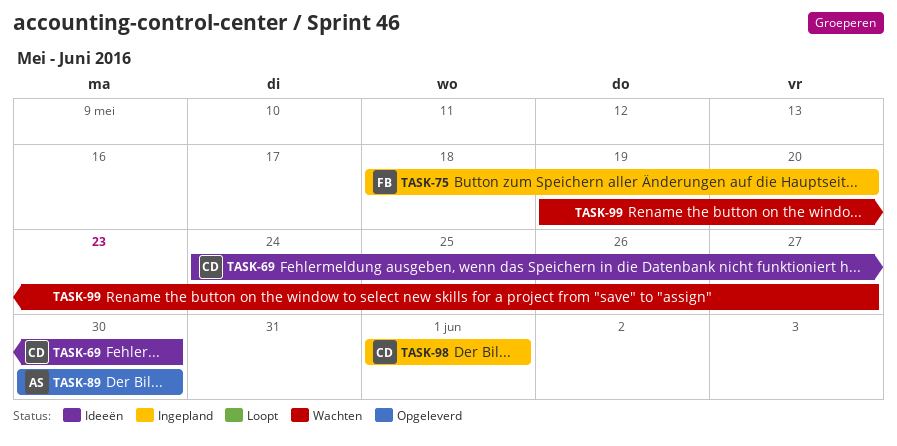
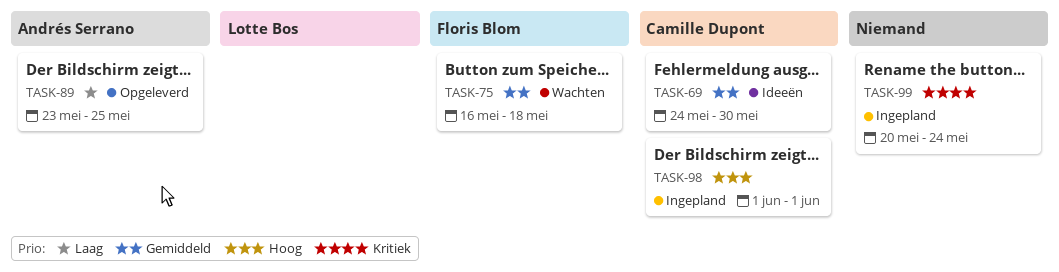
TASK-75, status: Ingepland -> Wachten
TASK-75, start: May 18 -> May 16
TASK-75, due: May 20 -> May 18
TASK-89, start: May 30 -> May 23
TASK-89, due: May 30 -> May 25
TASK-99, status: Wachten -> Ingepland
TASK-99, start: May 19 -> May 20
TASK-99, due: May 27 -> May 24

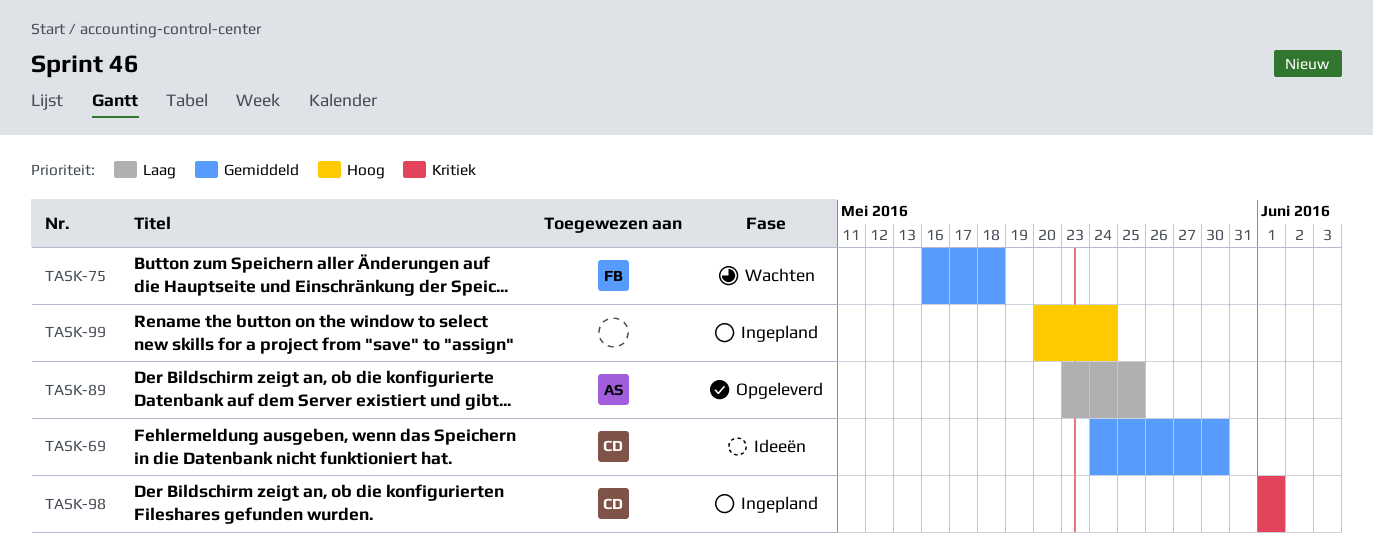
TASK-98, priority: Hoog -> Kritiek
TASK-99, priority: Kritiek -> Hoog

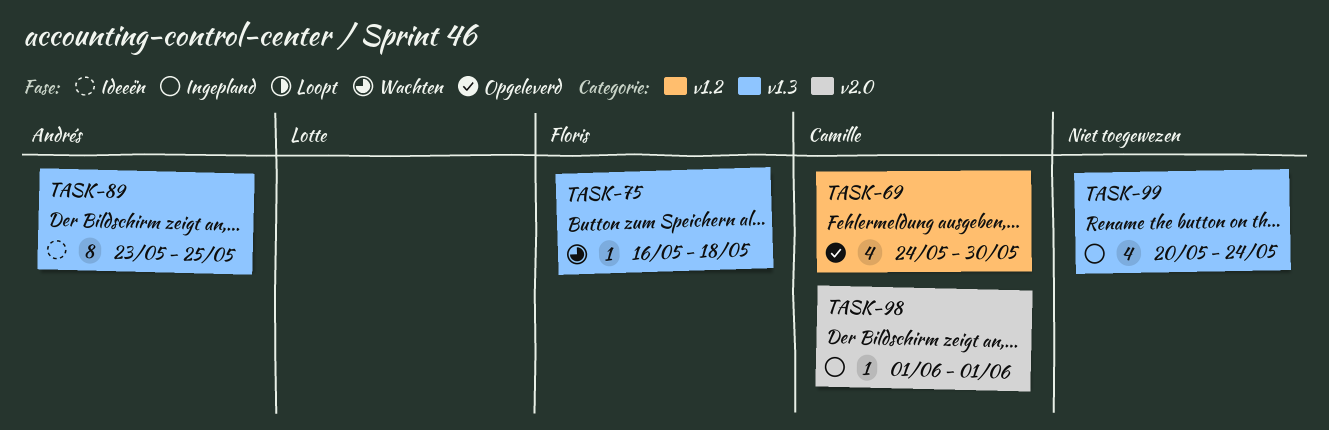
TASK-69, status: Ideeën -> Opgeleverd
TASK-89, status: Opgeleverd -> Ideeën

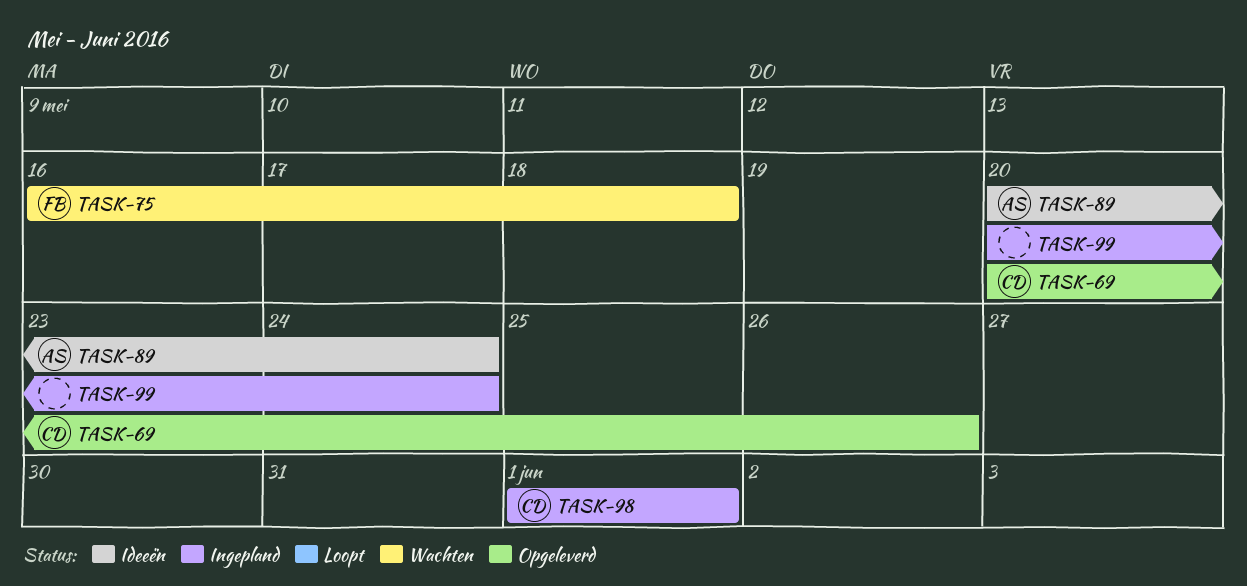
TASK-69, start: May 24 -> May 20
TASK-69, due: May 30 -> May 26
TASK-89, start: May 23 -> May 20
TASK-89, due: May 25 -> May 24

